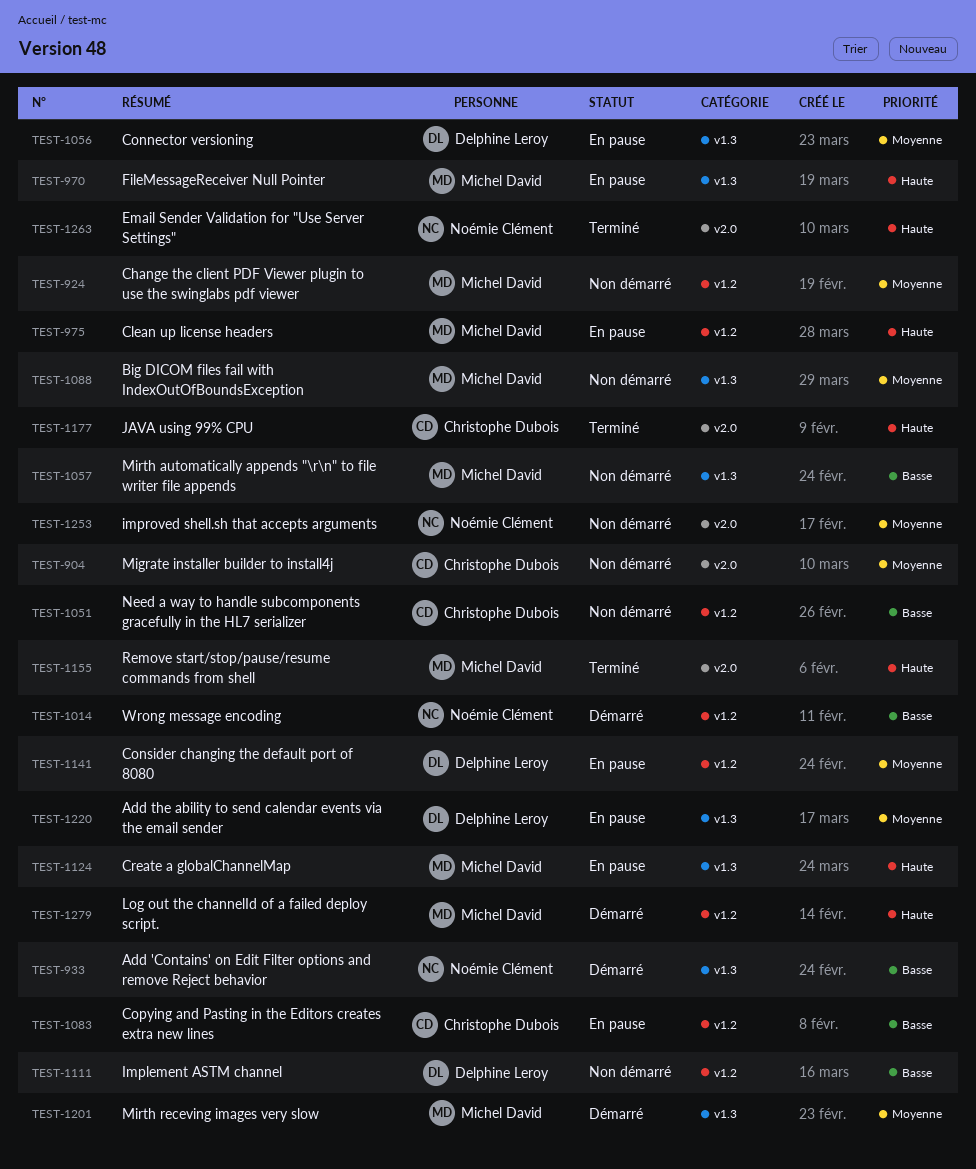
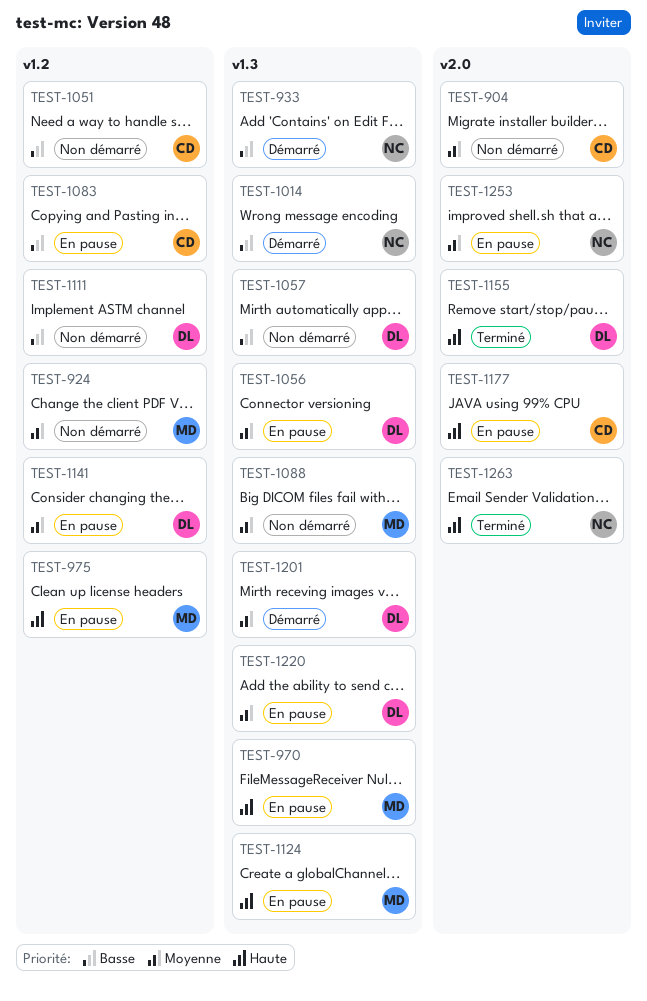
TEST-1014, label: v1.2 -> v1.3
TEST-1057, owner: Michel David -> Delphine Leroy
TEST-1155, owner: Michel David -> Delphine Leroy
TEST-1177, status: Terminé -> En pause
TEST-1201, owner: Michel David -> Delphine Leroy
TEST-1253, status: Non démarré -> En pause
TEST-1279: present -> none

